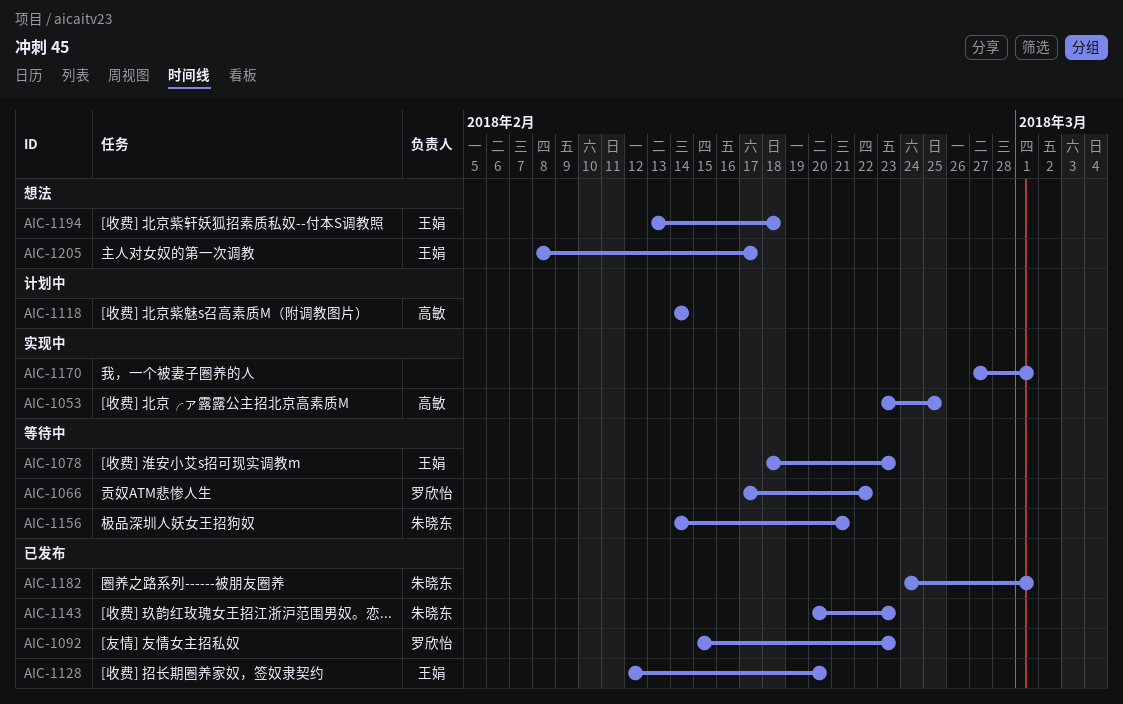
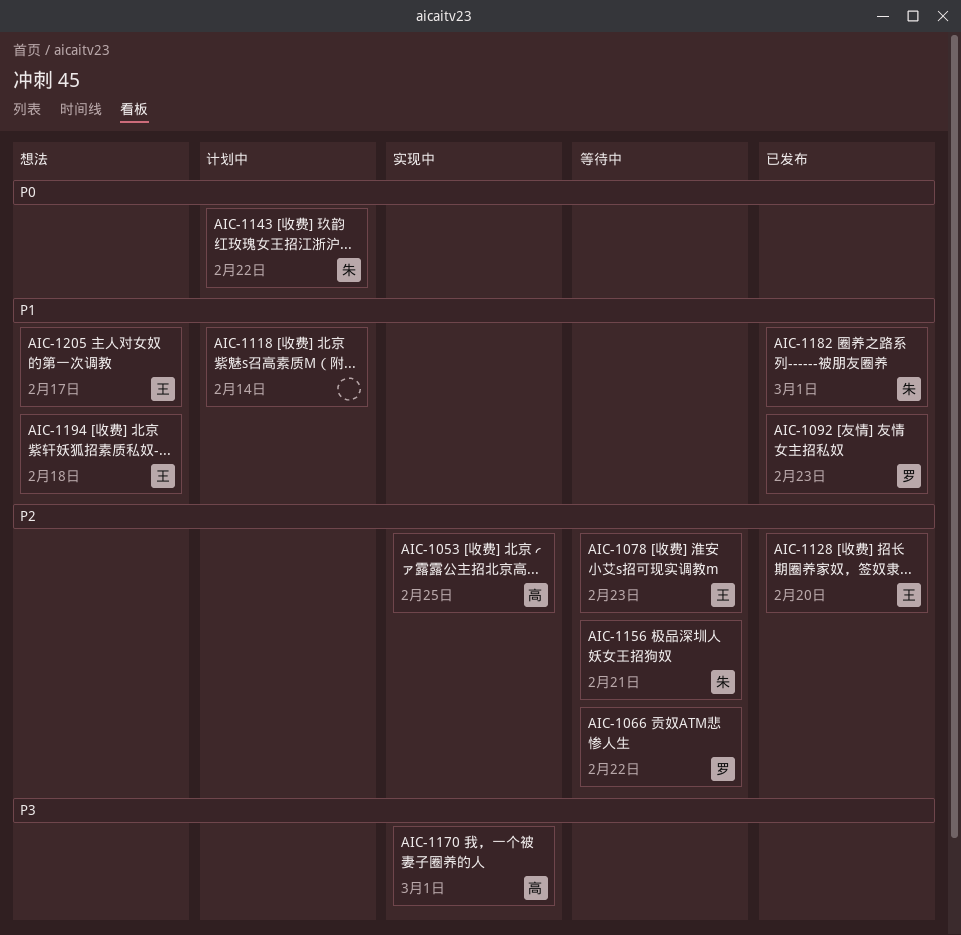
AIC-1118, owner: 高敏 -> none
AIC-1143, status: 已发布 -> 计划中
AIC-1143, due: Feb 23 -> Feb 22
AIC-1170, owner: none -> 高敏

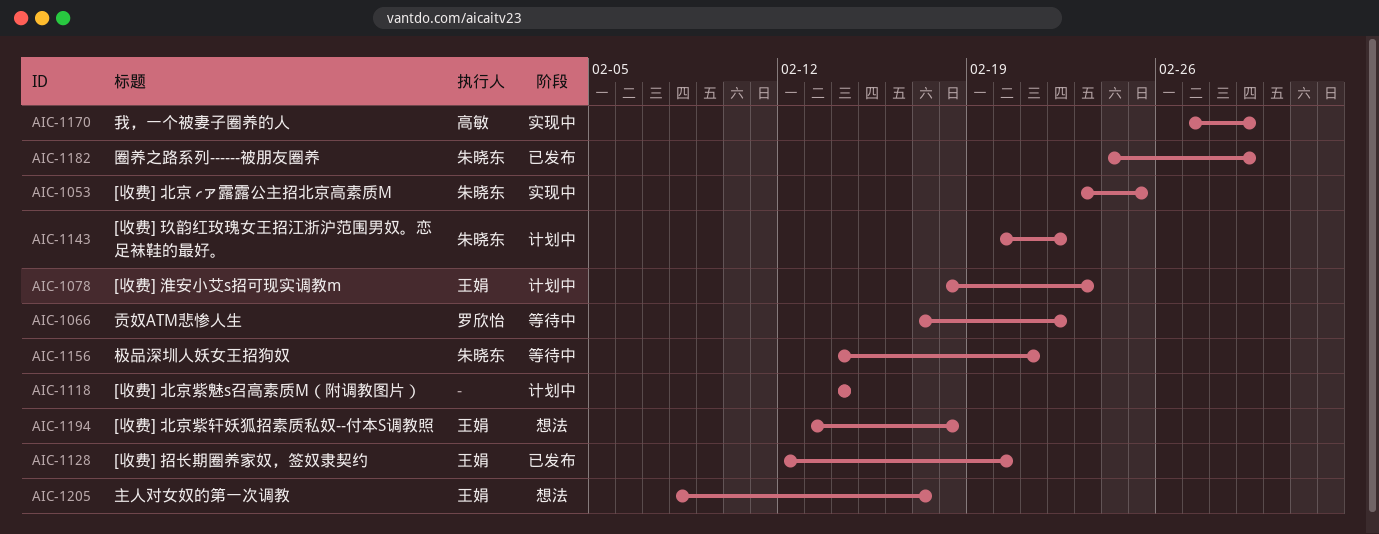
AIC-1053, owner: 高敏 -> 朱晓东
AIC-1078, status: 等待中 -> 计划中
AIC-1092: present -> none

